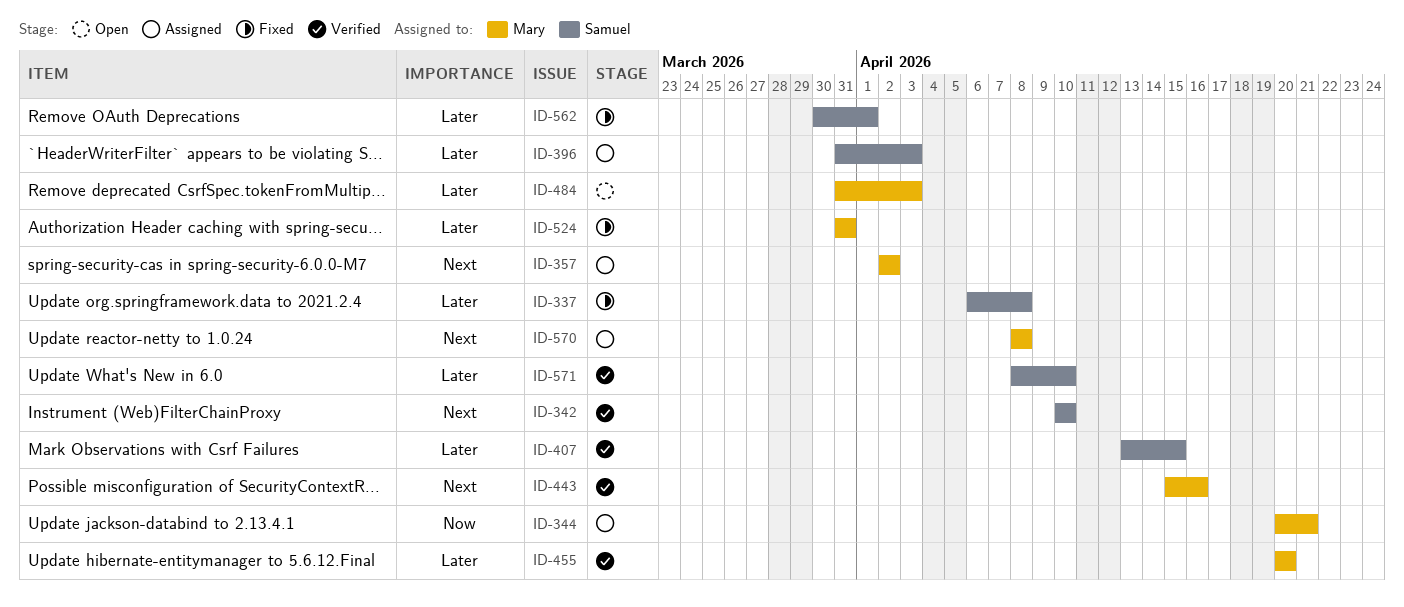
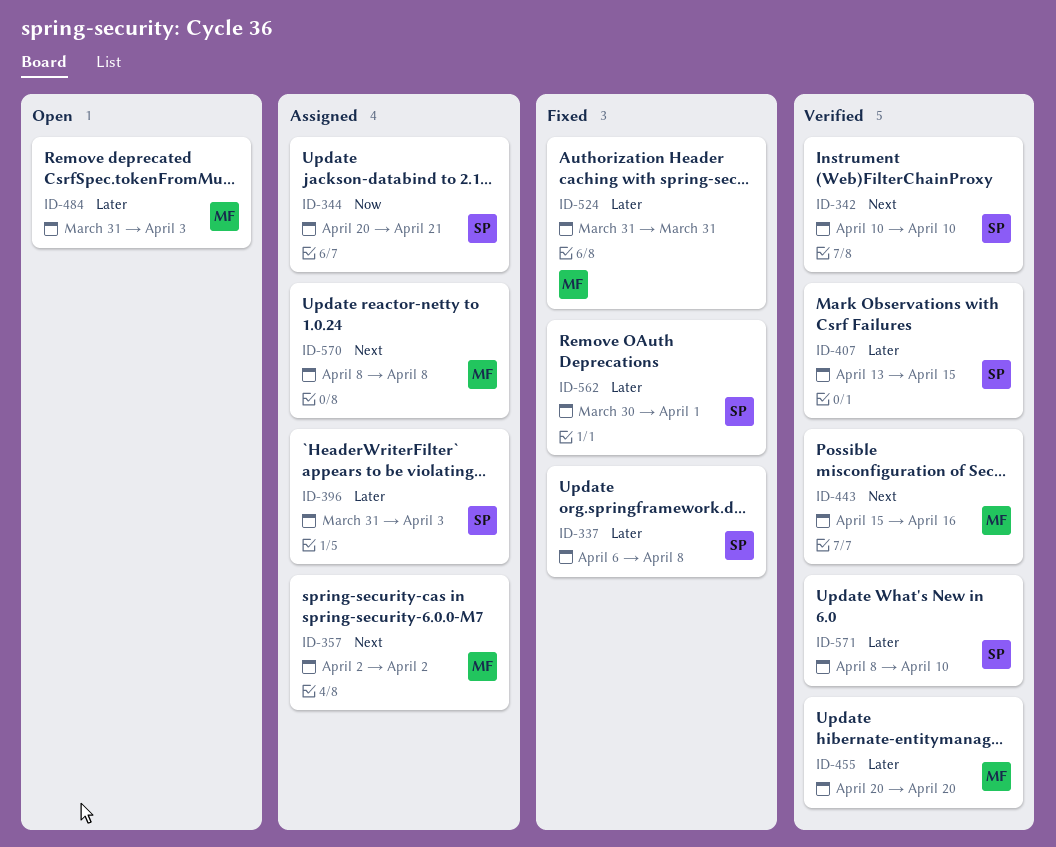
ID-344, owner: Mary -> Samuel

